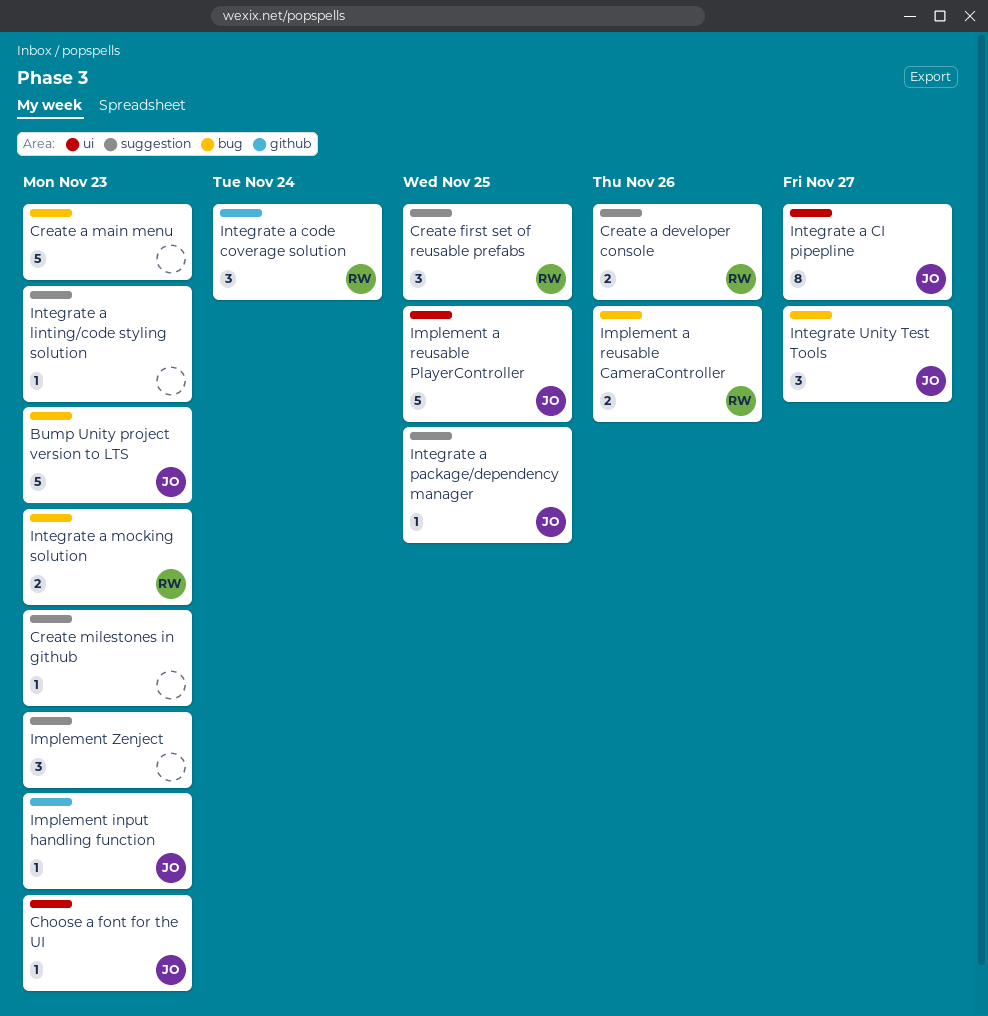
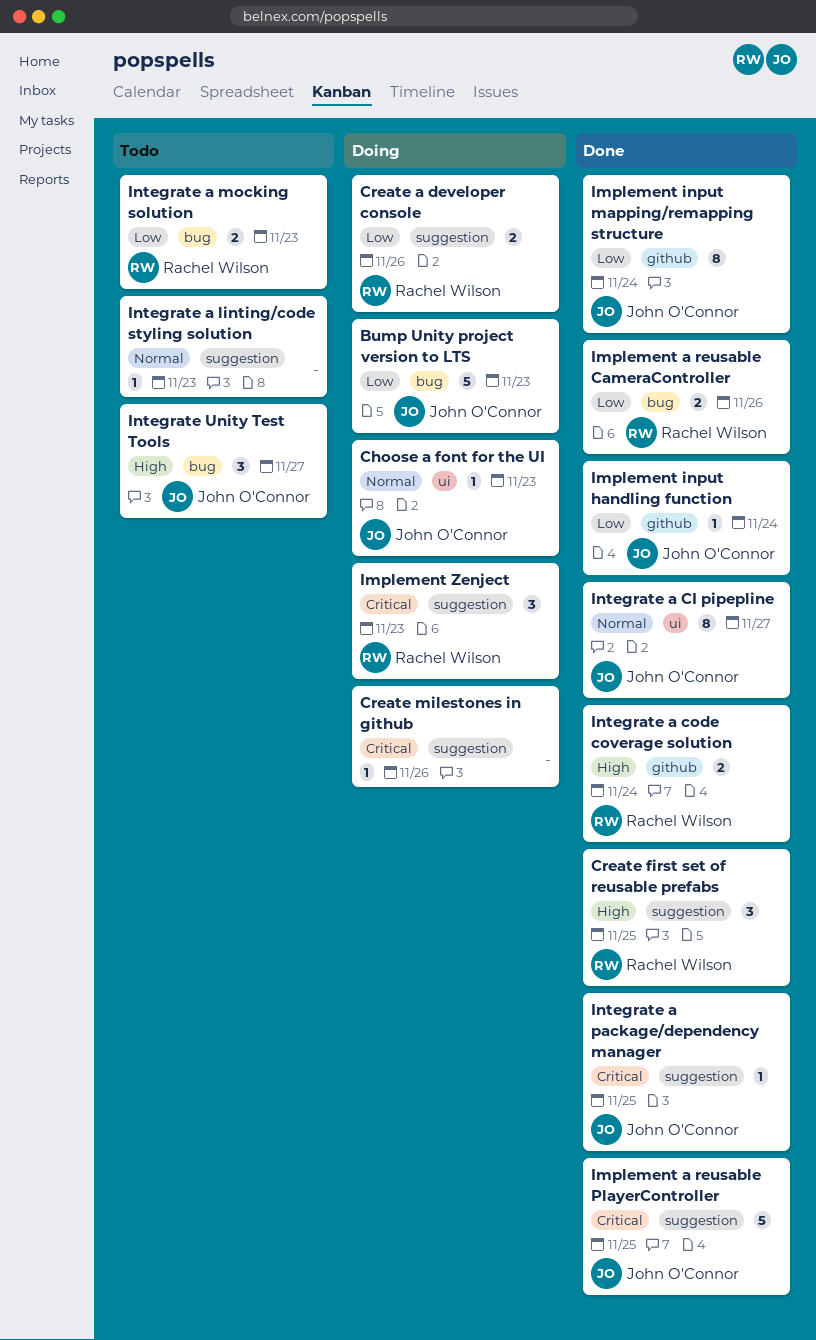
Create a main menu: present -> none
Create milestones in github, due: Nov 23 -> Nov 26
Implement a reusable PlayerController, label: ui -> suggestion
Implement input handling function, due: Nov 23 -> Nov 24
Implement input mapping/remapping structure: none -> present
Implement Zenject, owner: none -> Rachel Wilson
Integrate a code coverage solution, estimate: 3 -> 2

